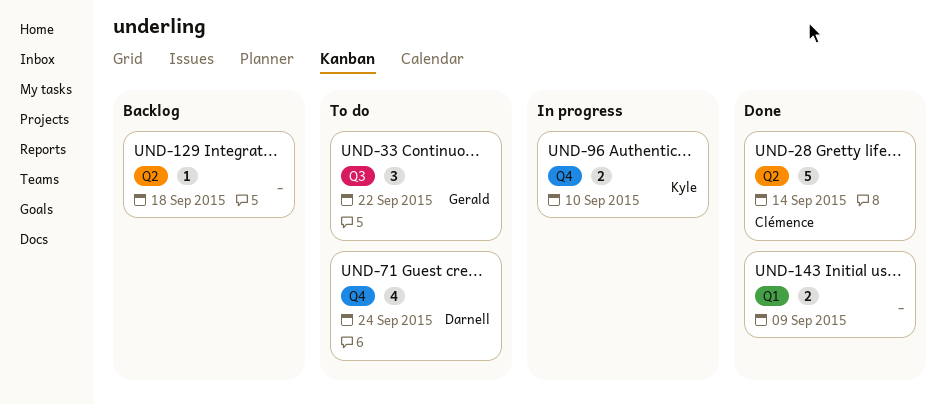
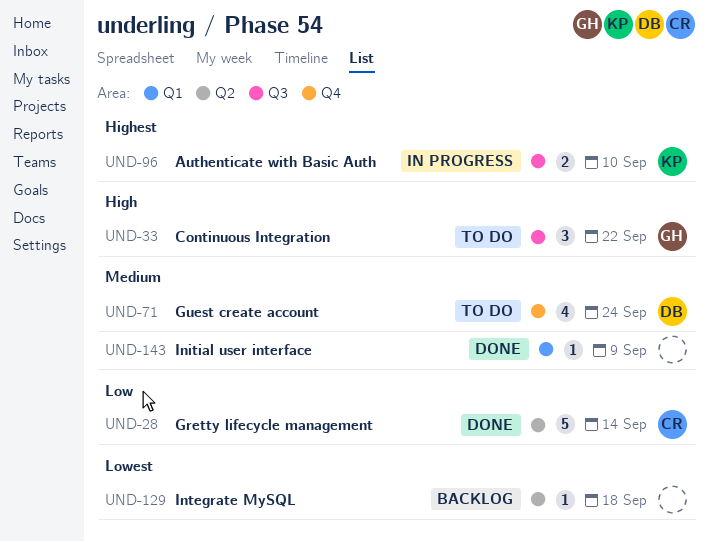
UND-96, label: Q4 -> Q3
UND-143, estimate: 2 -> 1

